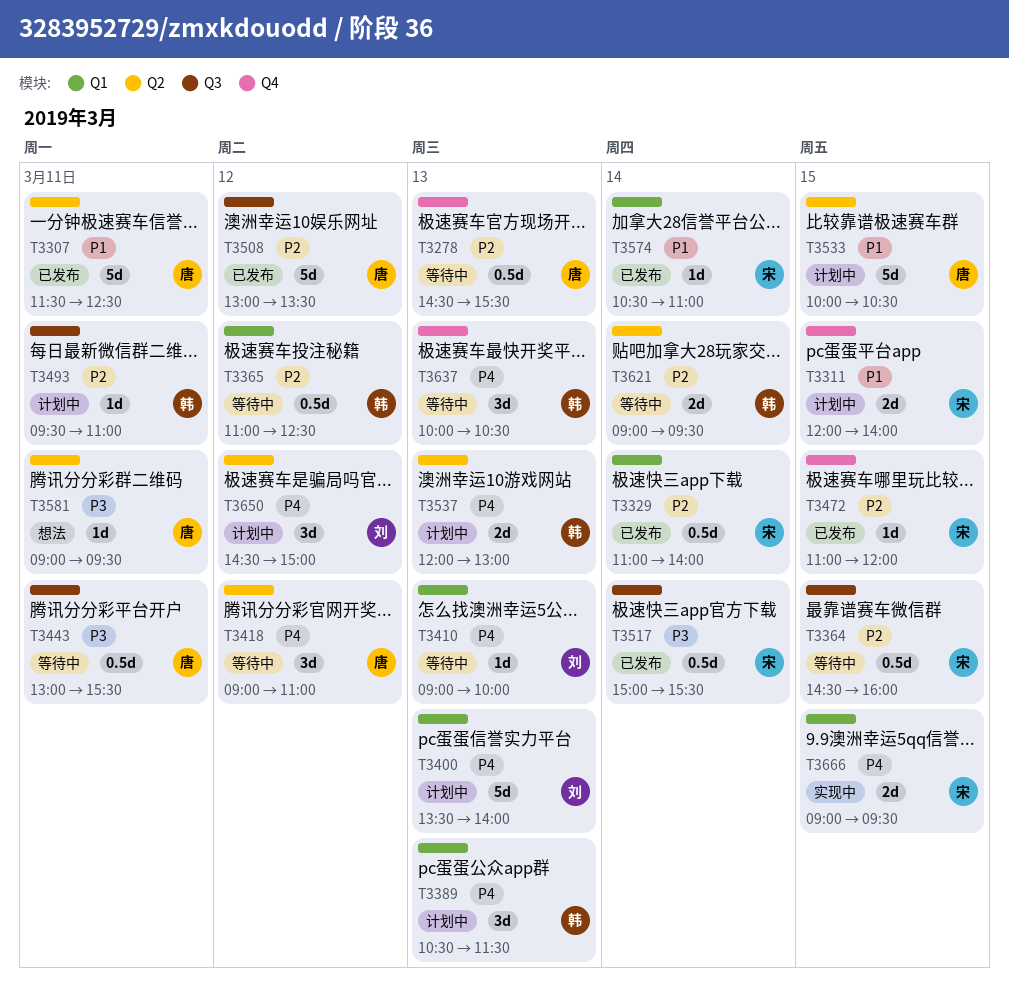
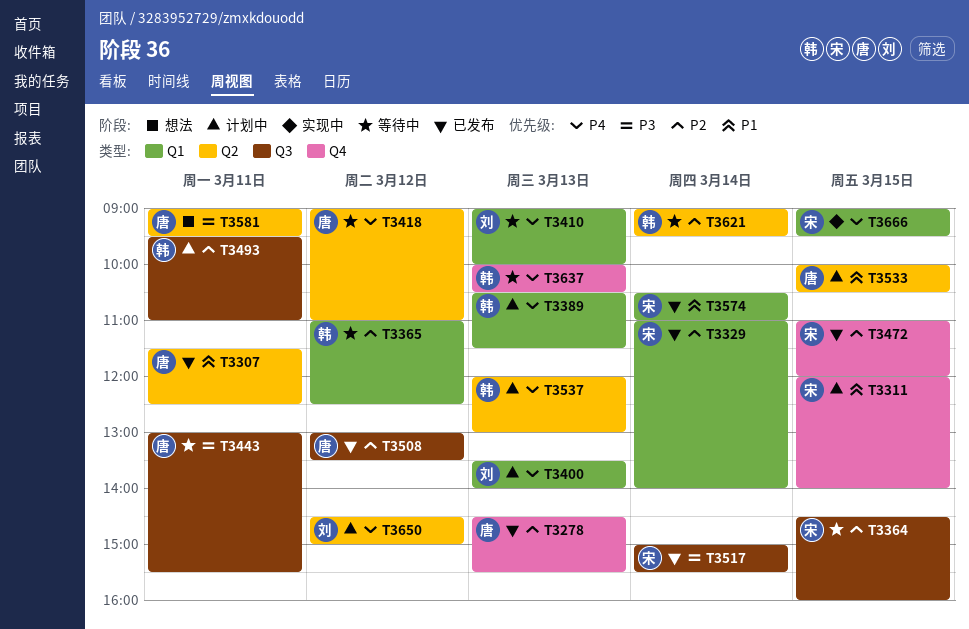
T3278, status: 等待中 -> 已发布

